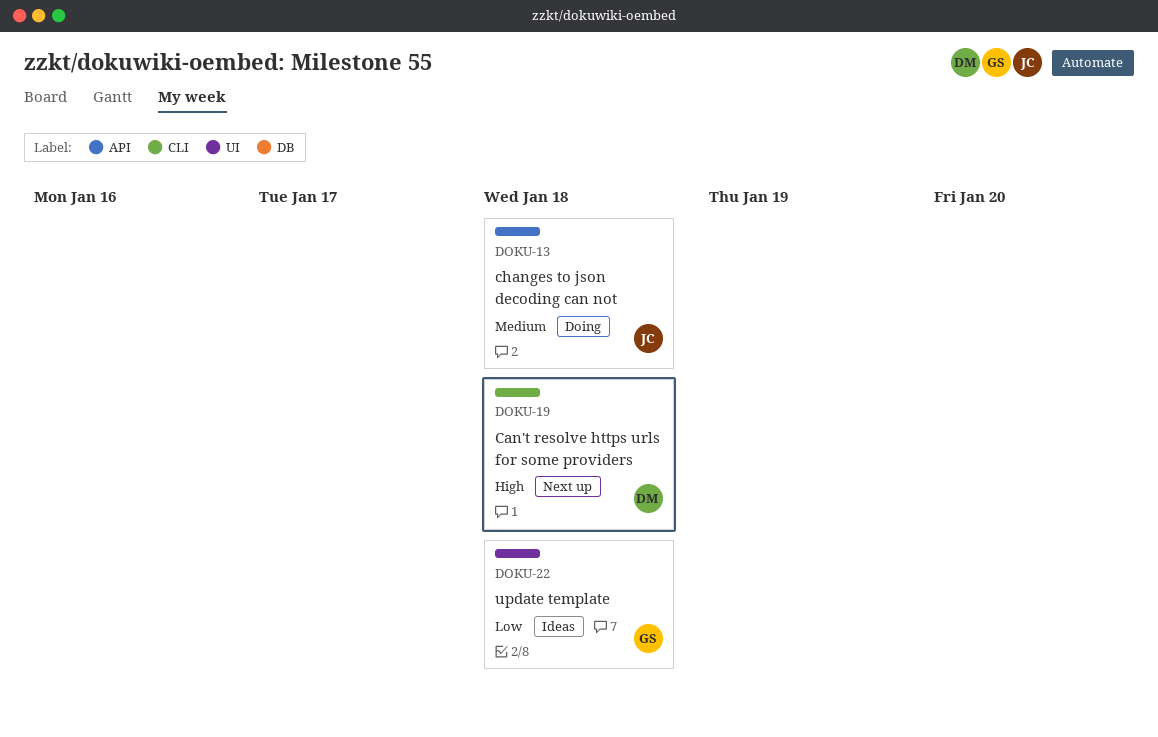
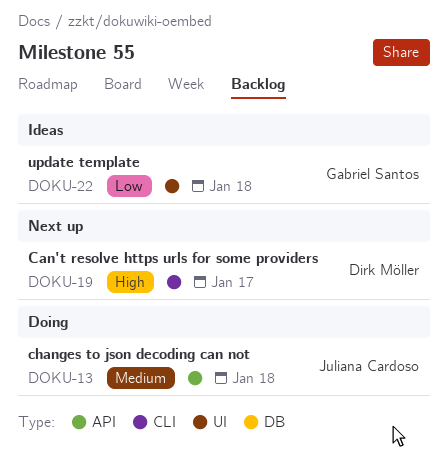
DOKU-19, due: Jan 18 -> Jan 17

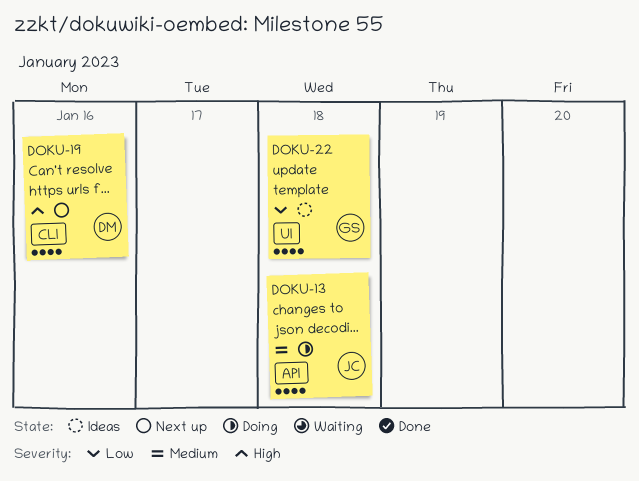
DOKU-19, due: Jan 17 -> Jan 16

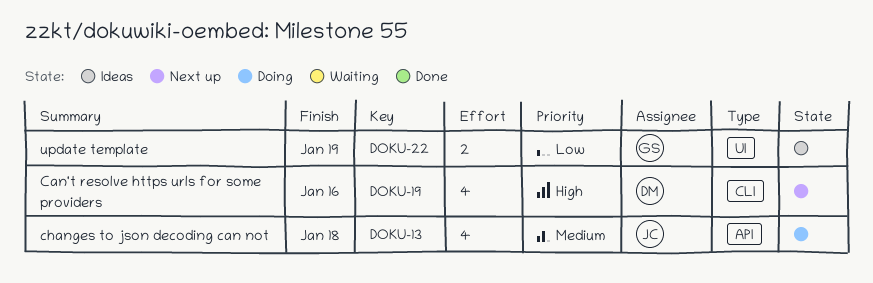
DOKU-22, estimate: 4 -> 2
DOKU-22, due: Jan 18 -> Jan 19

